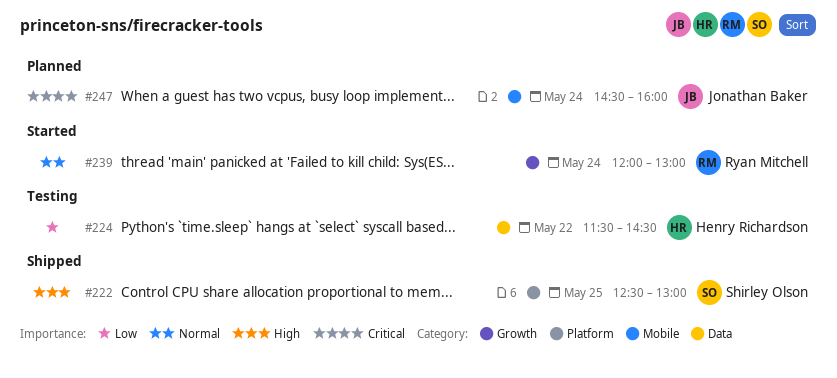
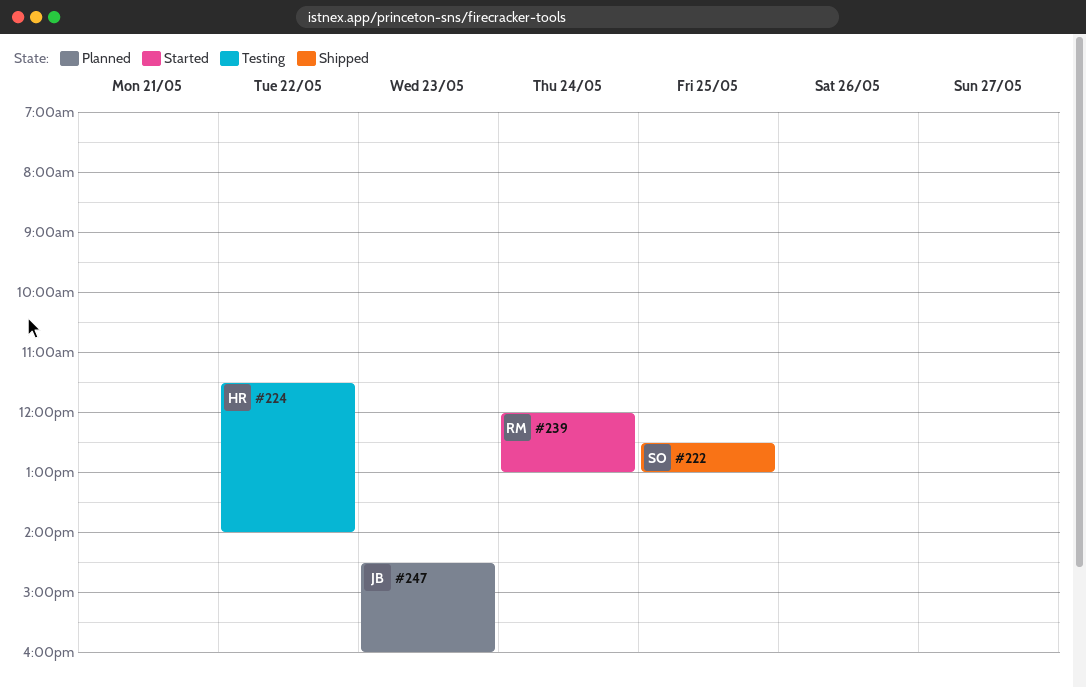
#224, ends: 14:30 -> 14:00
#247, day: May 24 -> May 23

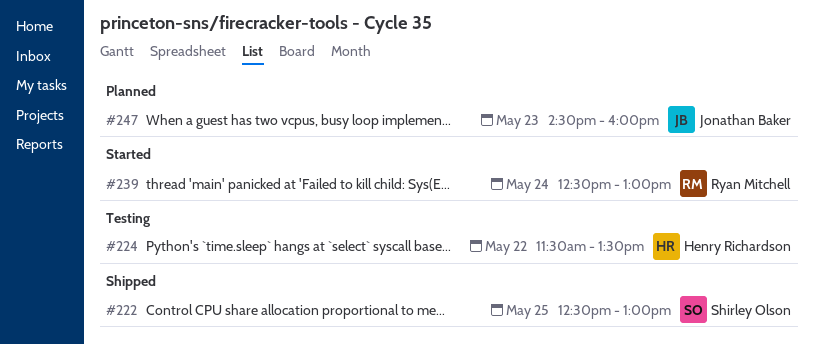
#224, ends: 14:00 -> 13:30
#239, begins: 12:00 -> 12:30

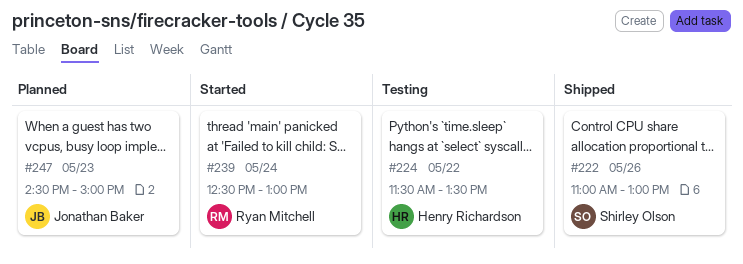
#222, day: May 25 -> May 26
#222, begins: 12:30 -> 11:00
#247, ends: 16:00 -> 15:00

